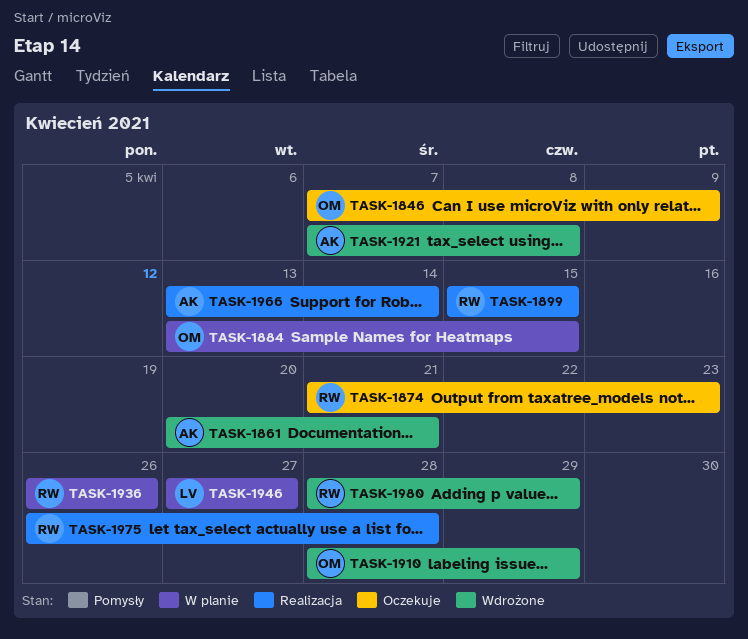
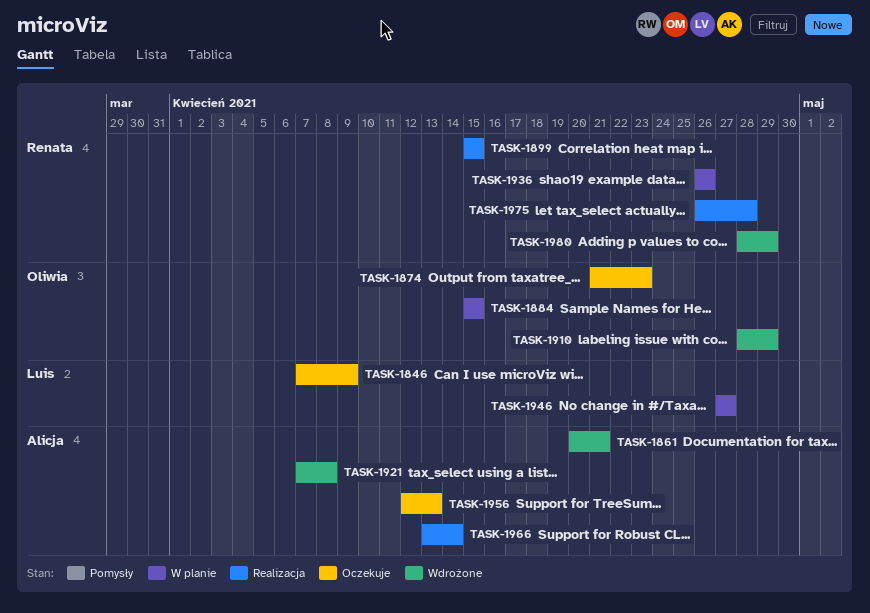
TASK-1846, owner: Oliwia -> Luis
TASK-1874, owner: Renata -> Oliwia
TASK-1884, start: Apr 13 -> Apr 15
TASK-1956: none -> present

